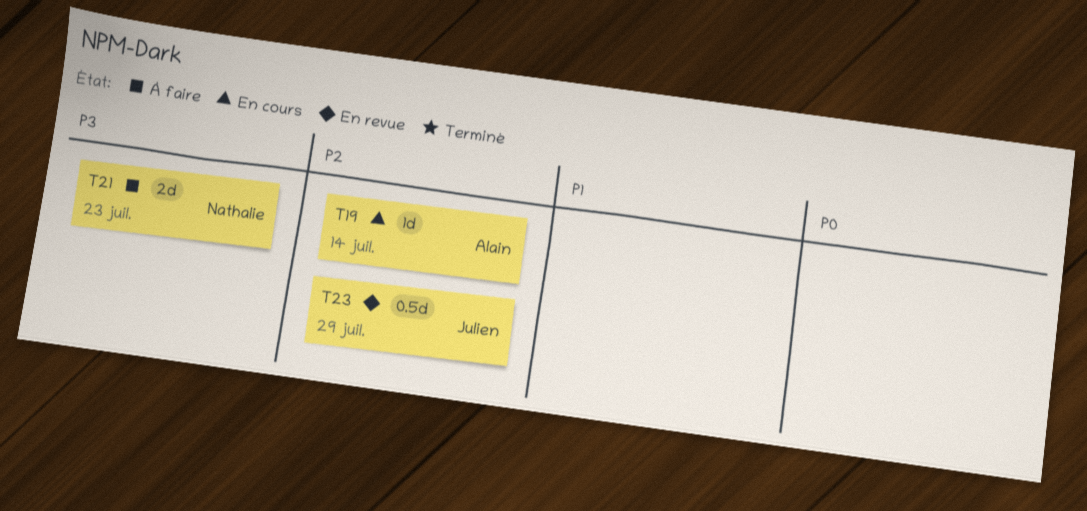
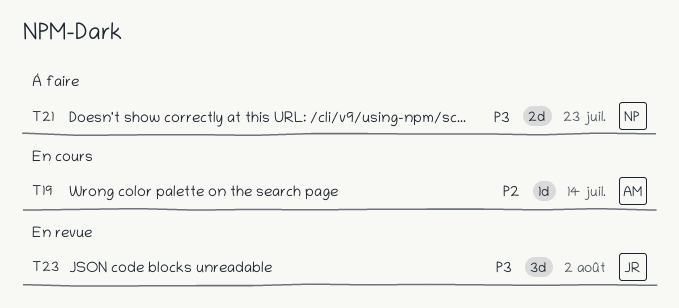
T23, priority: P2 -> P3
T23, estimate: 0.5d -> 3d
T23, due: Jul 29 -> Aug 2

